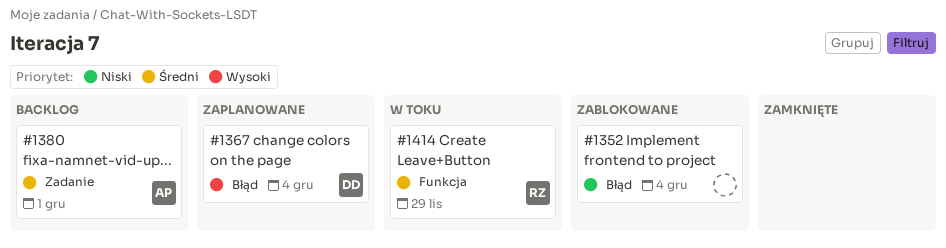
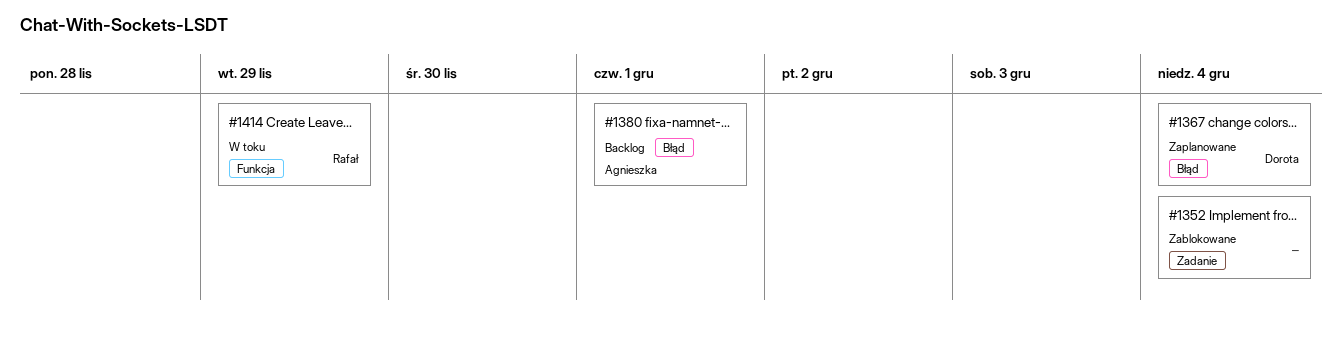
#1352, label: Błąd -> Zadanie
#1380, label: Zadanie -> Błąd

